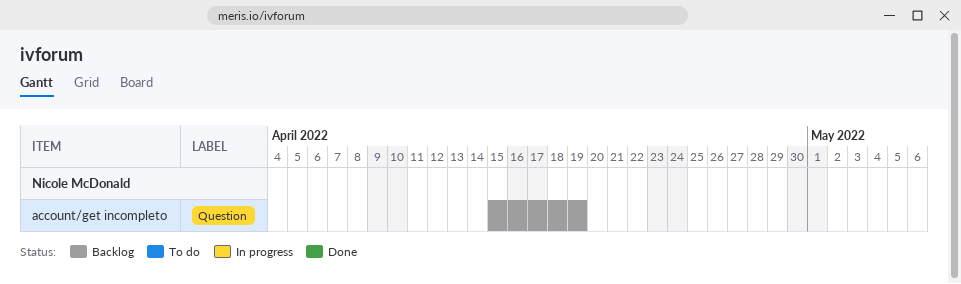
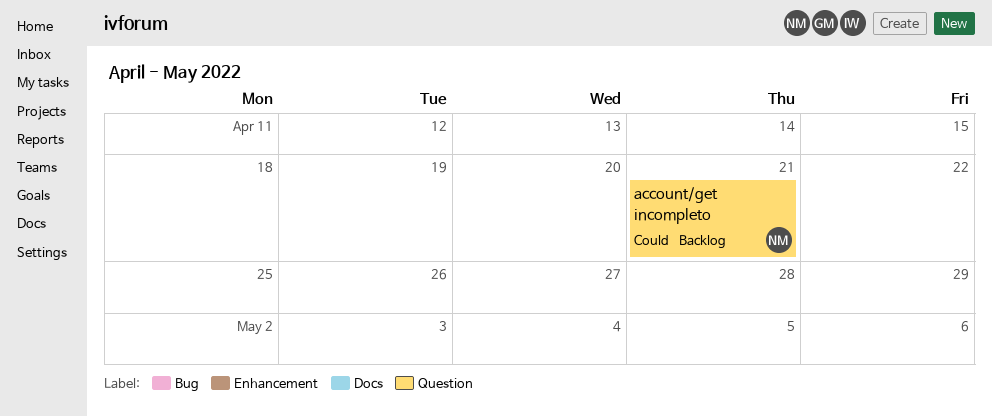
account/get incompleto, due: Apr 19 -> Apr 21

